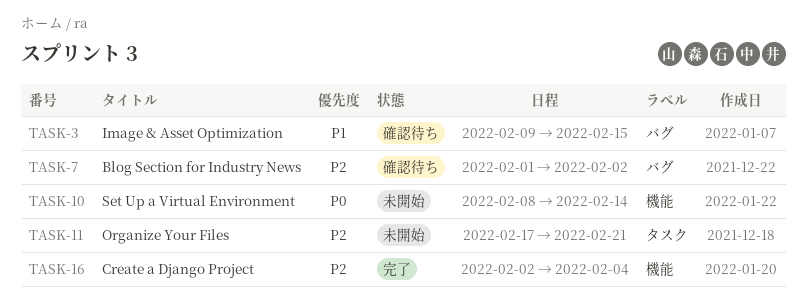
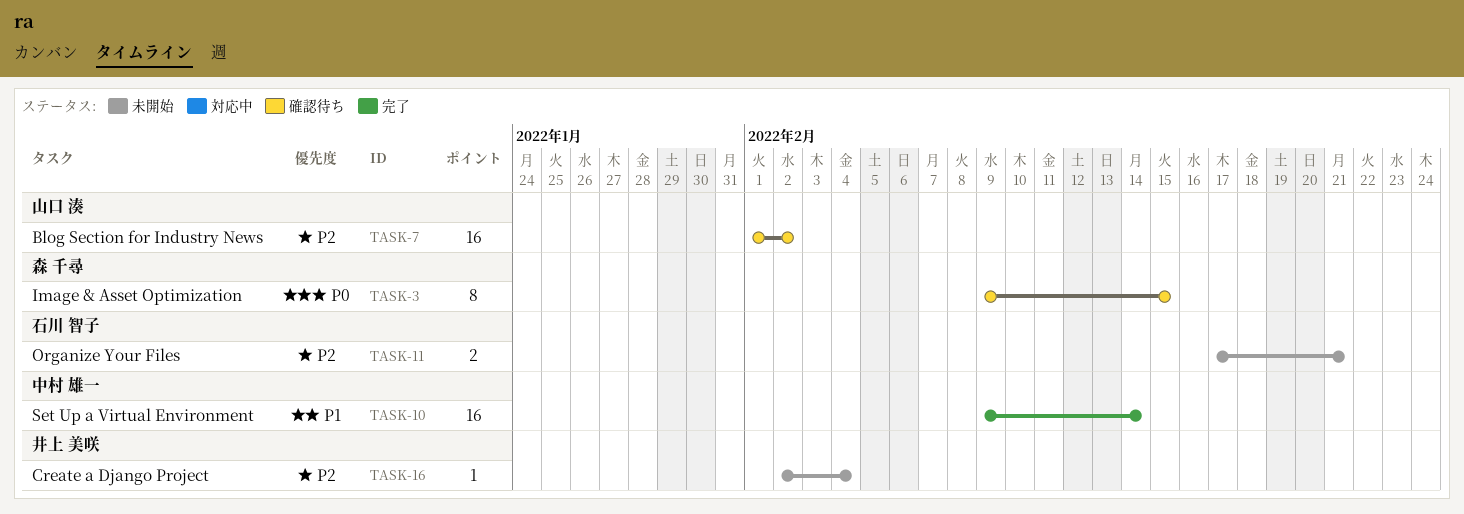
TASK-3, priority: P1 -> P0
TASK-10, status: 未開始 -> 完了
TASK-10, priority: P0 -> P1
TASK-10, start: Feb 8 -> Feb 9
TASK-16, status: 完了 -> 未開始

